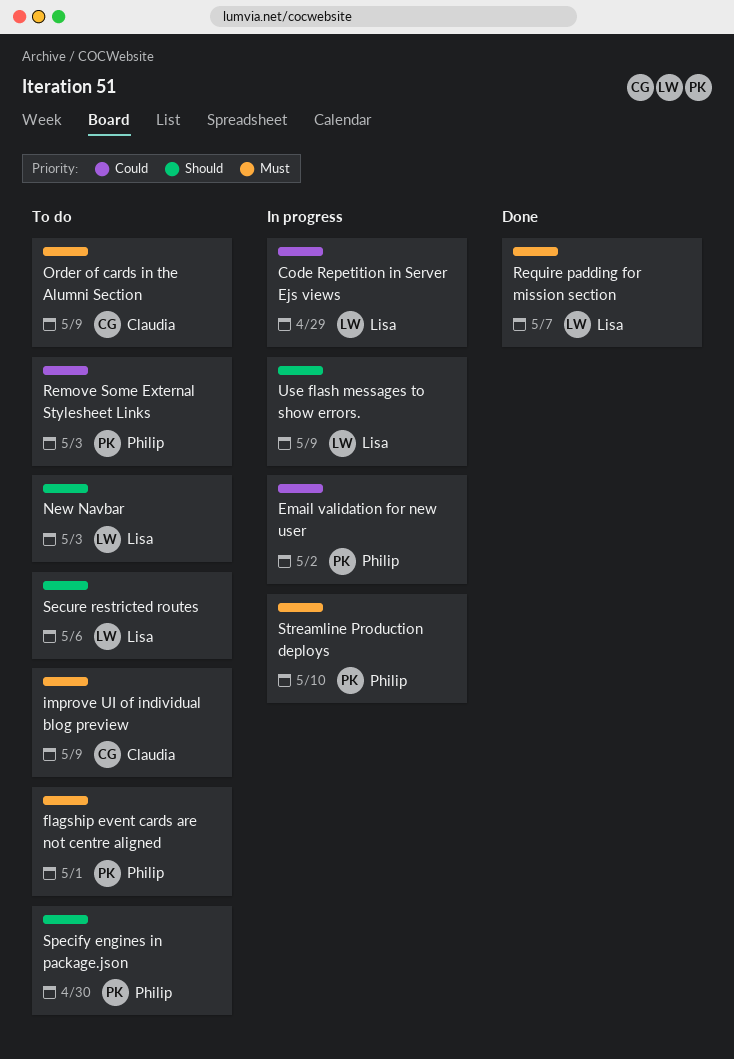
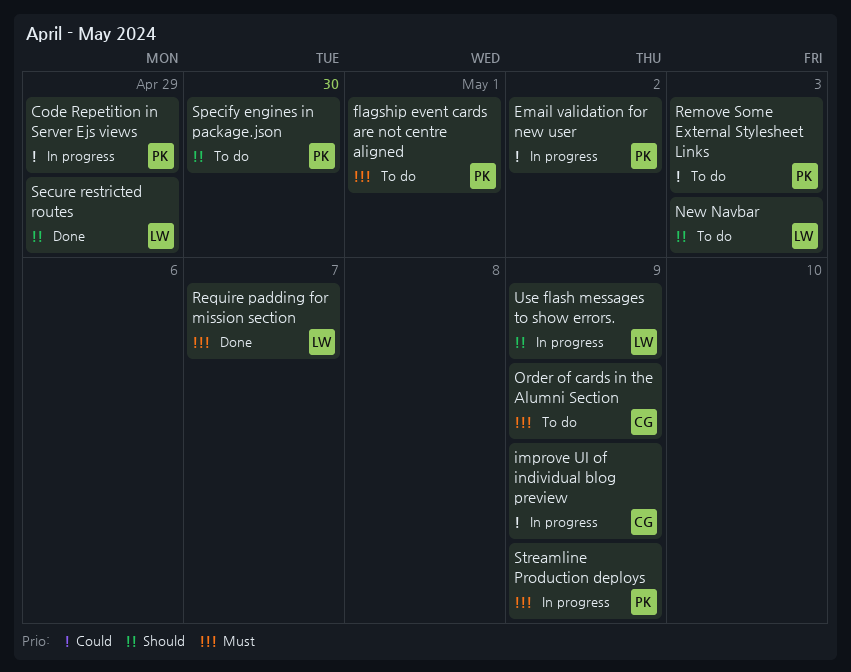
Code Repetition in Server Ejs views, owner: Lisa -> Philip
improve UI of individual blog preview, status: To do -> In progress
improve UI of individual blog preview, priority: Must -> Could
Secure restricted routes, status: To do -> Done
Secure restricted routes, due: May 6 -> Apr 29
Streamline Production deploys, due: May 10 -> May 9

